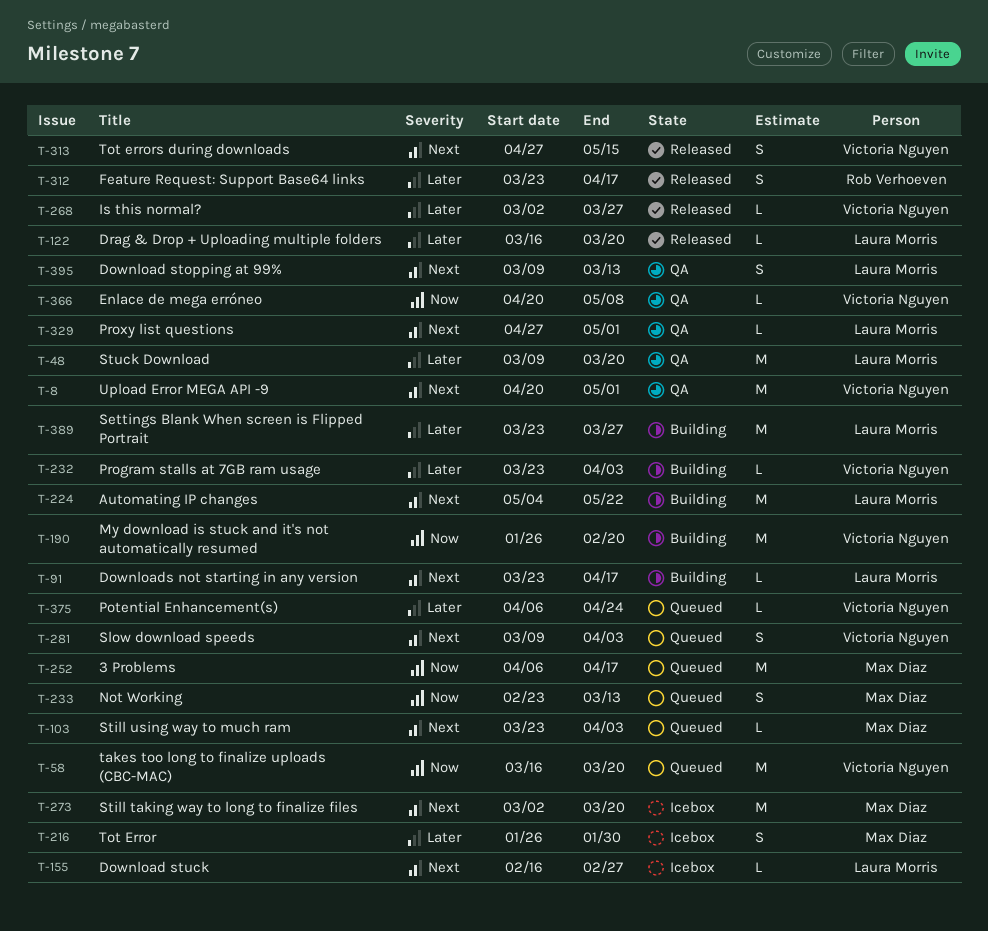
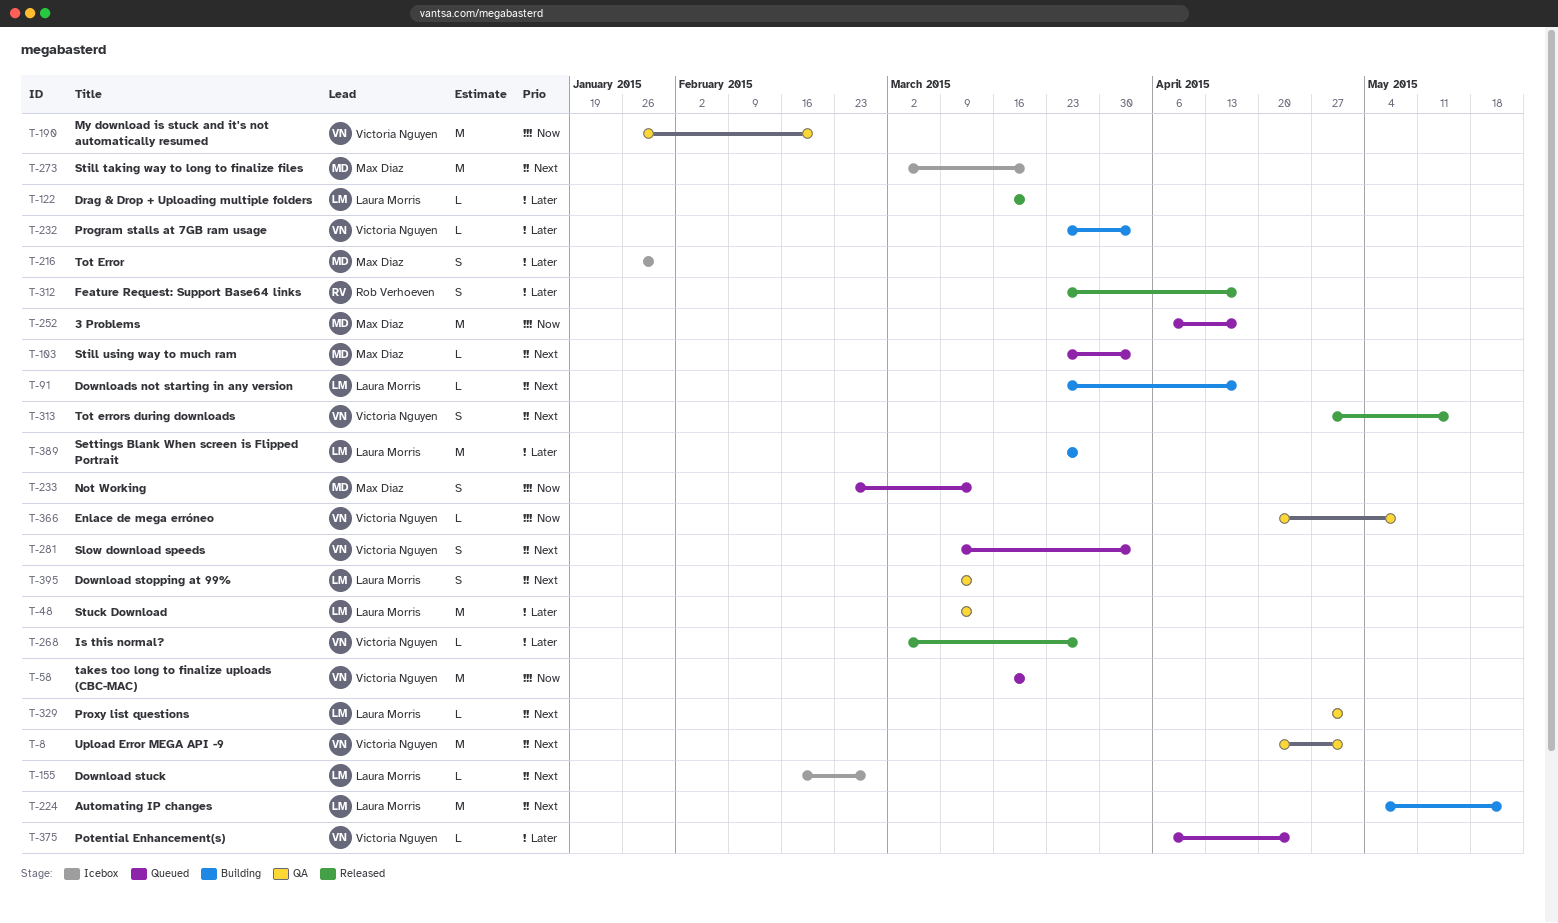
T-48, due: Mar 20 -> Mar 13
T-190, status: Building -> QA

